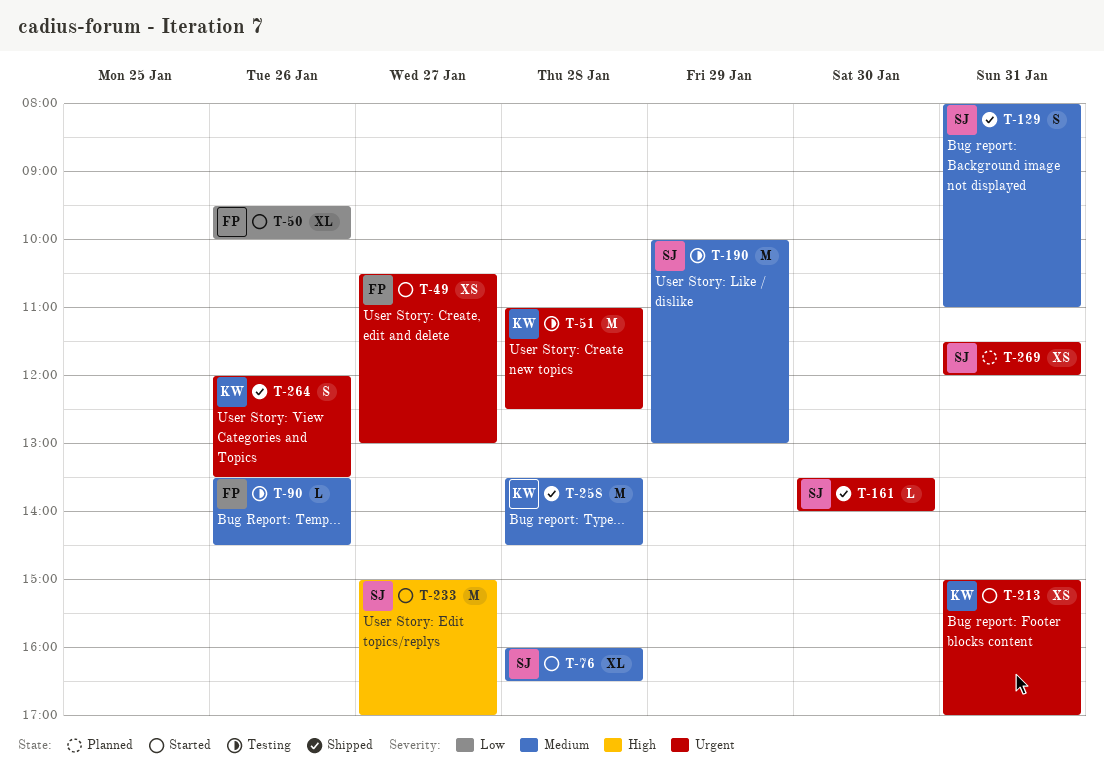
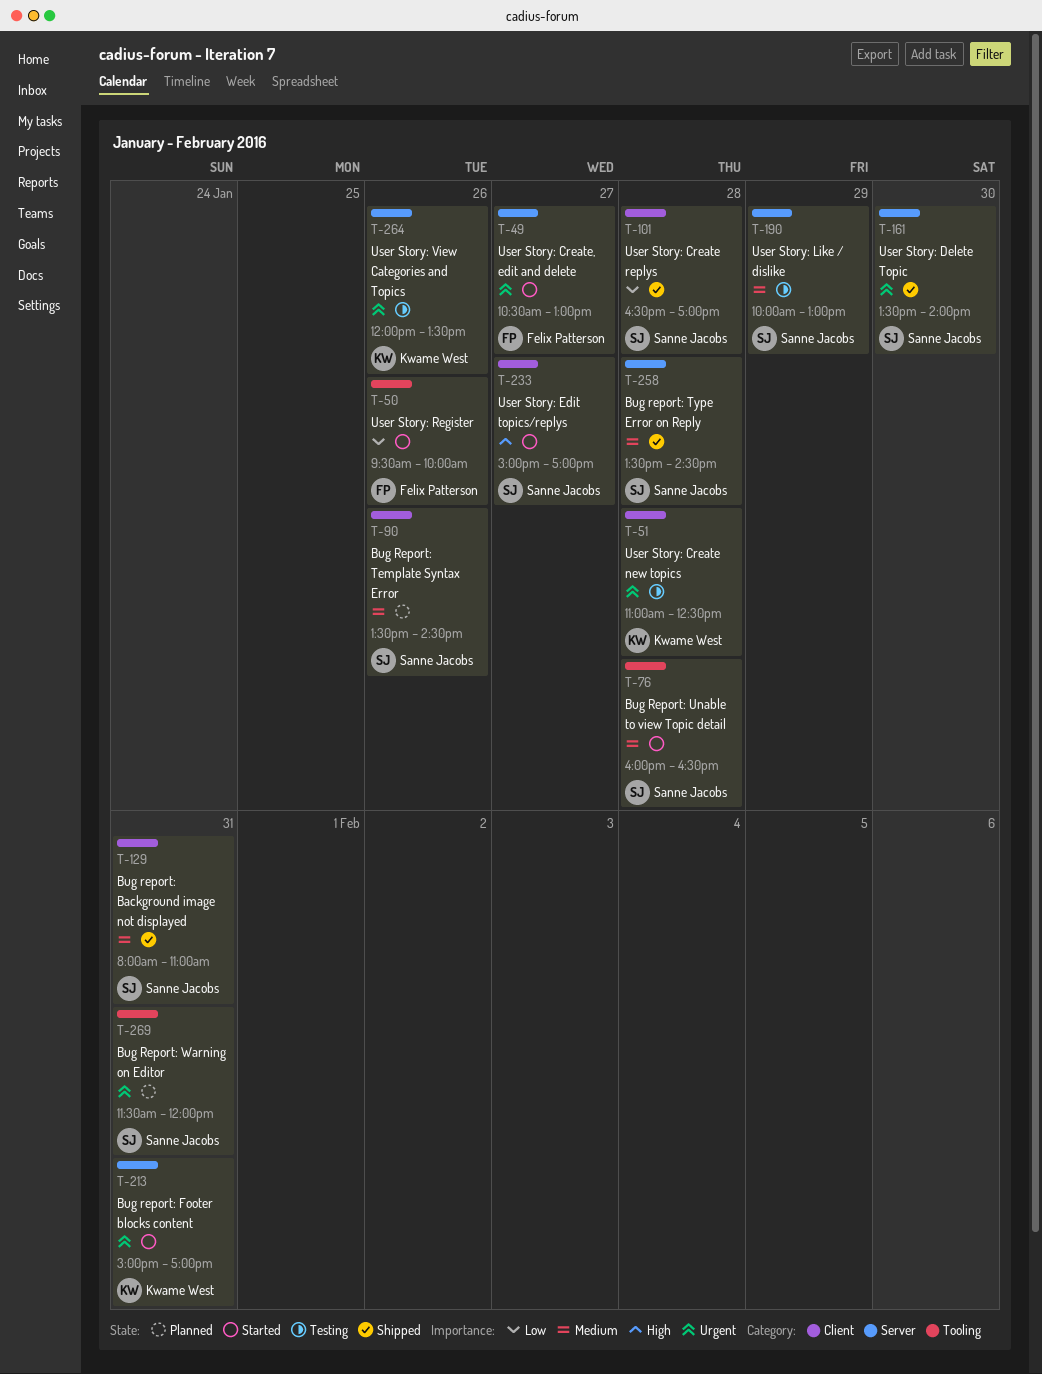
T-90, status: Testing -> Planned
T-90, owner: Felix Patterson -> Sanne Jacobs
T-101: none -> present
T-258, owner: Kwame West -> Sanne Jacobs
T-264, status: Shipped -> Testing

